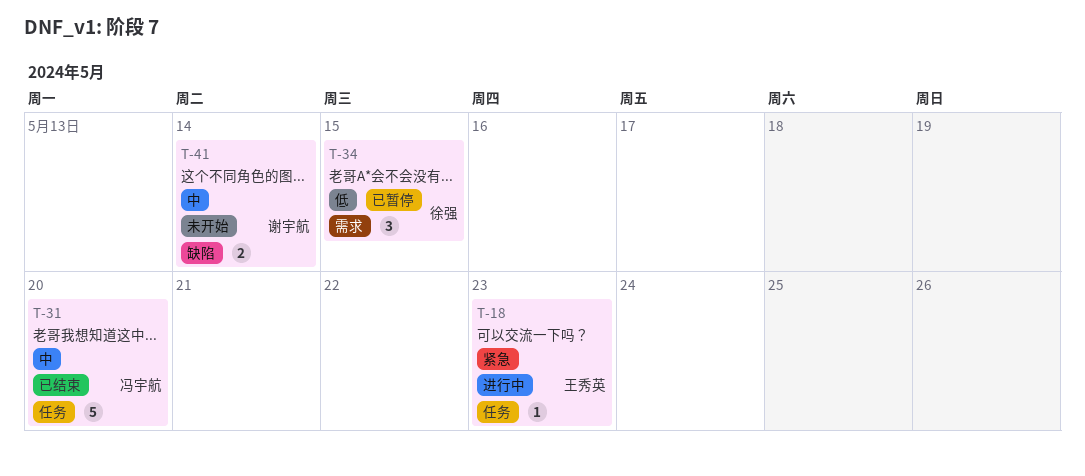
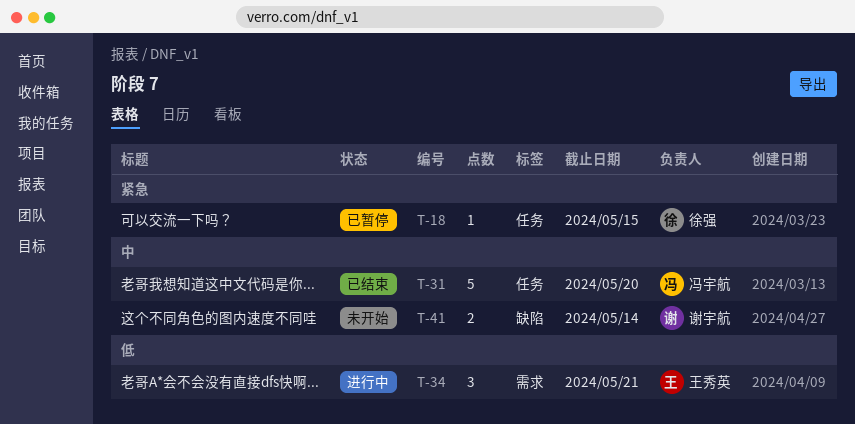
T-18, status: 进行中 -> 已暂停
T-18, owner: 王秀英 -> 徐强
T-18, due: May 23 -> May 15
T-34, status: 已暂停 -> 进行中
T-34, owner: 徐强 -> 王秀英
T-34, due: May 15 -> May 21

